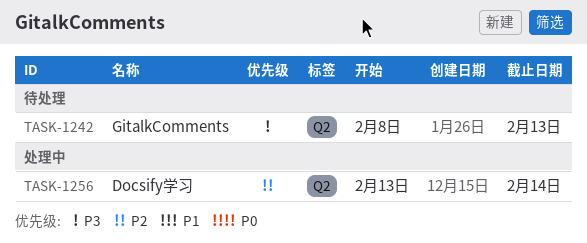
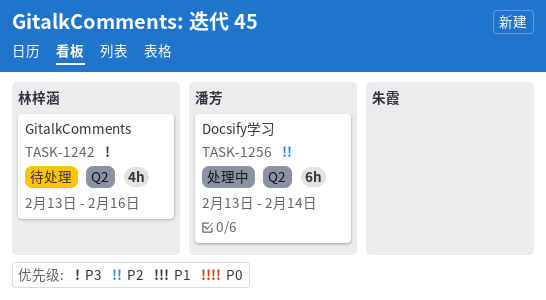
TASK-1242, start: Feb 8 -> Feb 13
TASK-1242, due: Feb 13 -> Feb 16

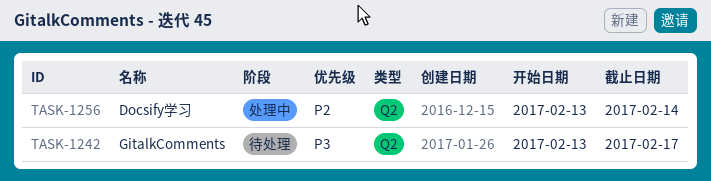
TASK-1242, due: Feb 16 -> Feb 17

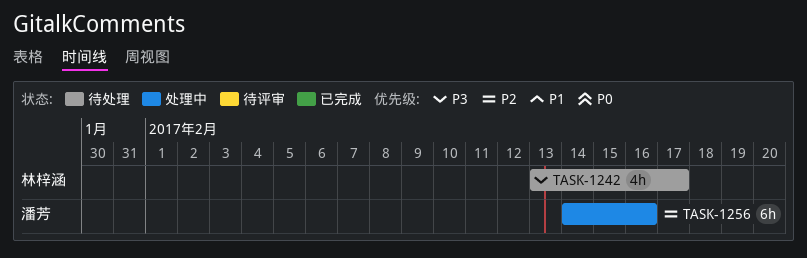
TASK-1256, start: Feb 13 -> Feb 14
TASK-1256, due: Feb 14 -> Feb 16

